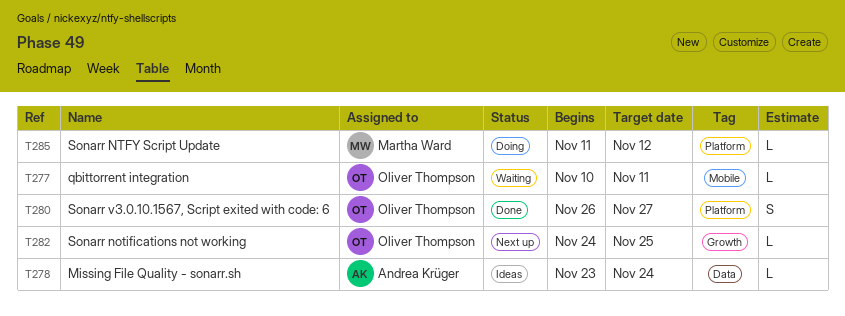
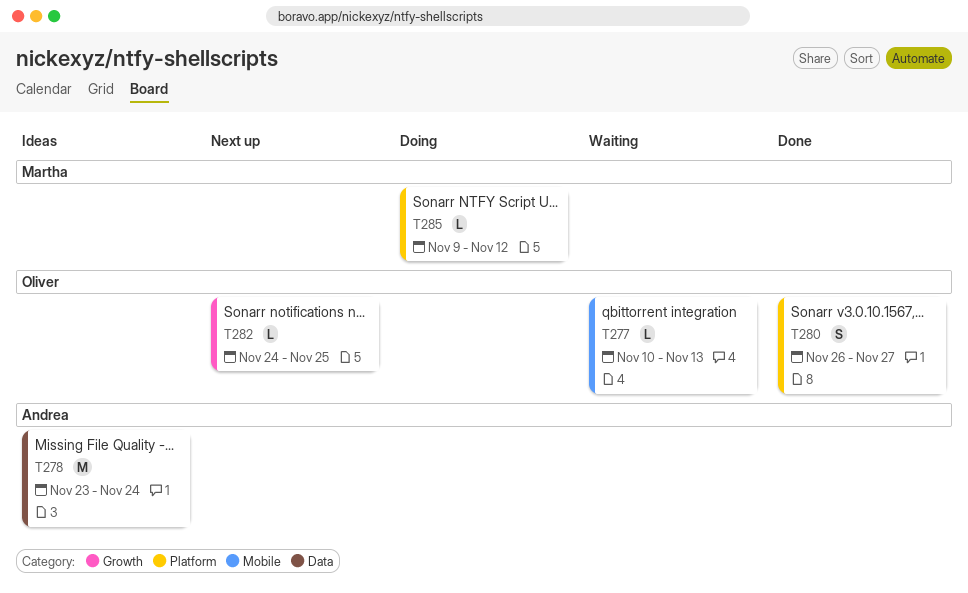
T277, due: Nov 11 -> Nov 13
T278, estimate: L -> M
T285, start: Nov 11 -> Nov 9

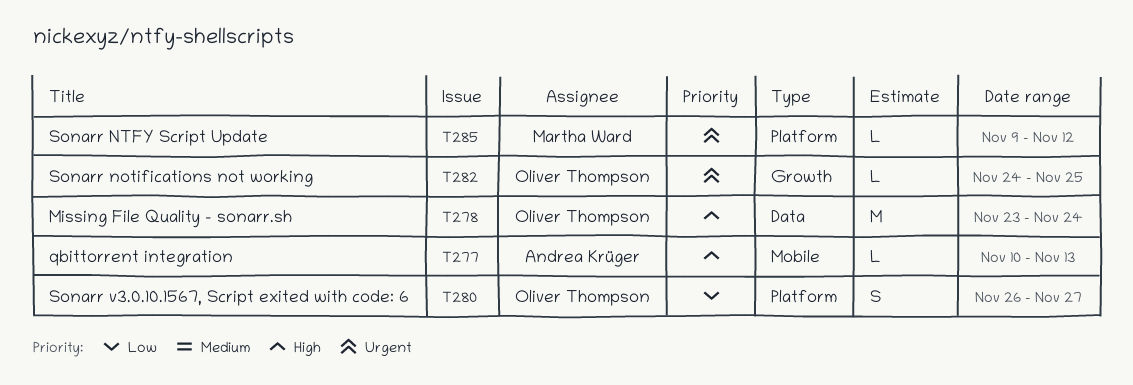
T277, owner: Oliver Thompson -> Andrea Krüger
T278, owner: Andrea Krüger -> Oliver Thompson

